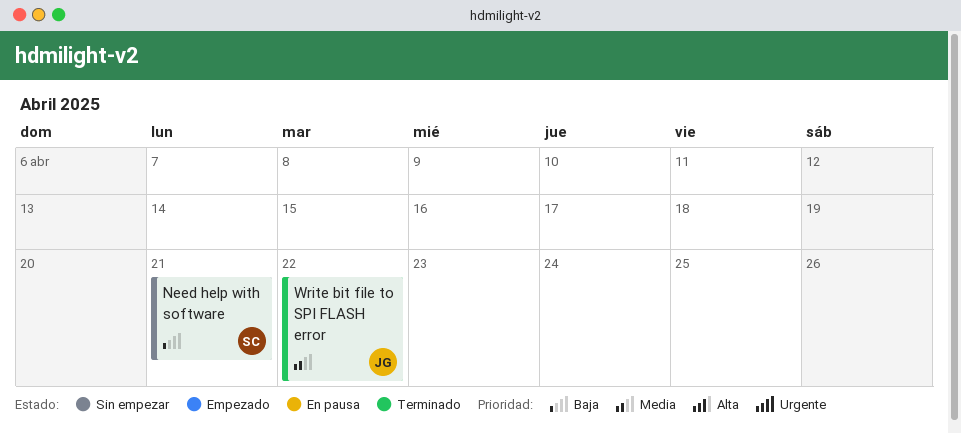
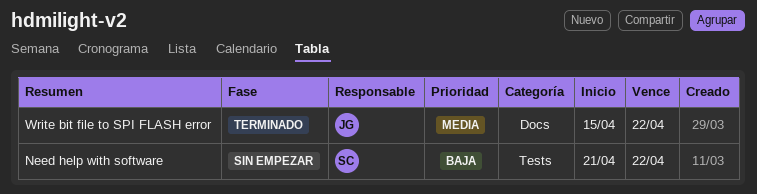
Need help with software, due: Apr 21 -> Apr 22

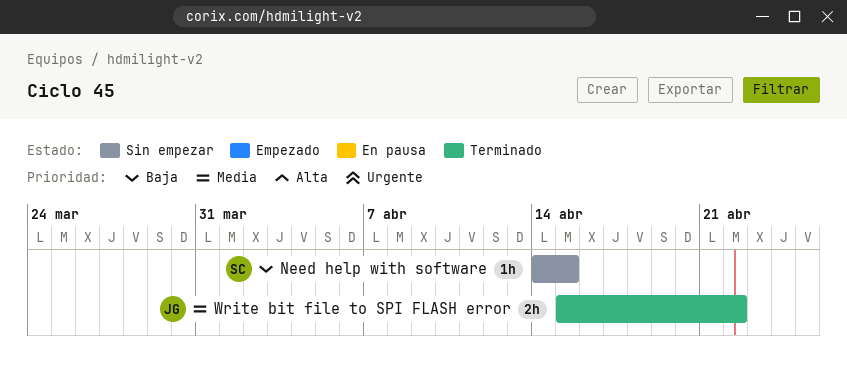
Need help with software, start: Apr 21 -> Apr 14
Need help with software, due: Apr 22 -> Apr 15

